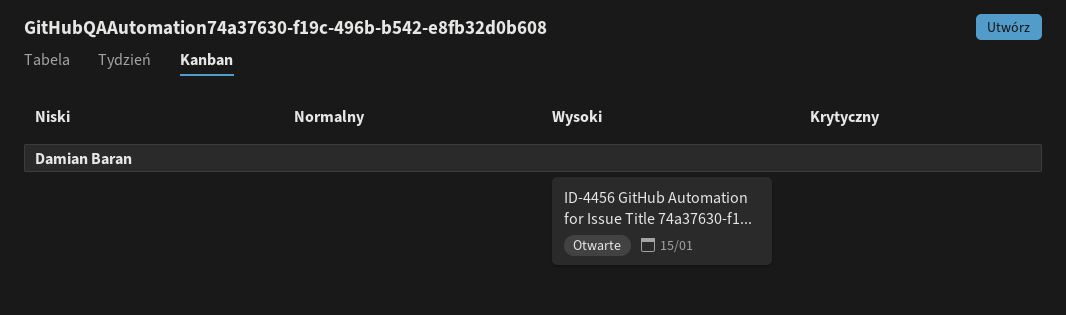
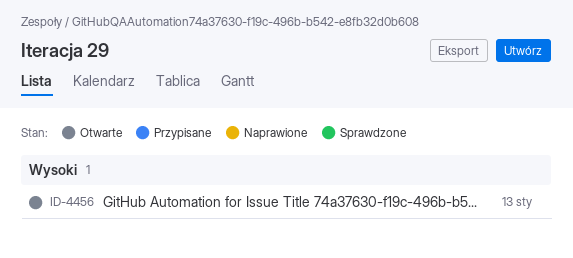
ID-4456, due: Jan 15 -> Jan 13

